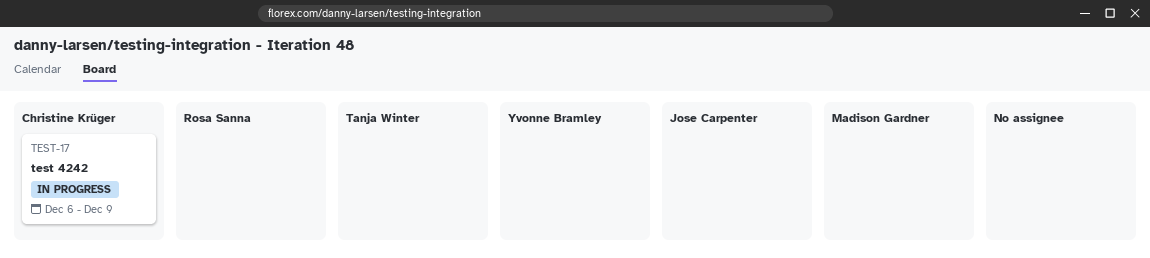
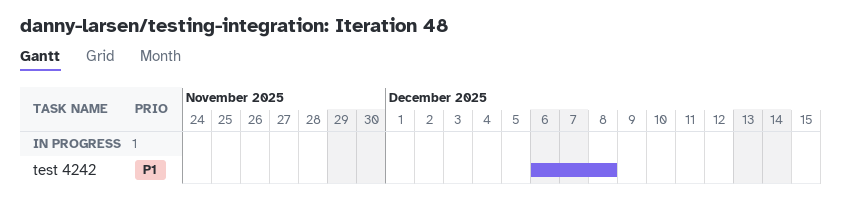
test 4242, due: Dec 9 -> Dec 8

